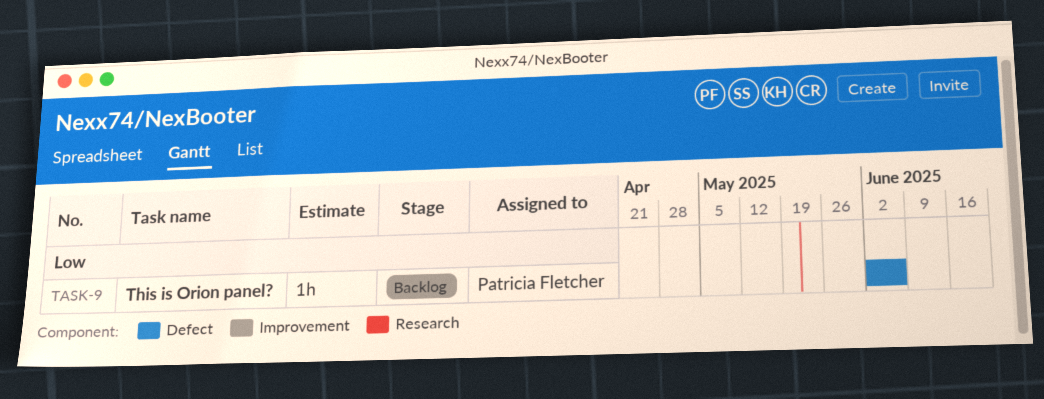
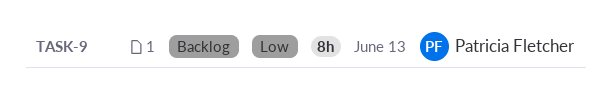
TASK-9, estimate: 1h -> 8h
TASK-9, due: Jun 6 -> Jun 13

